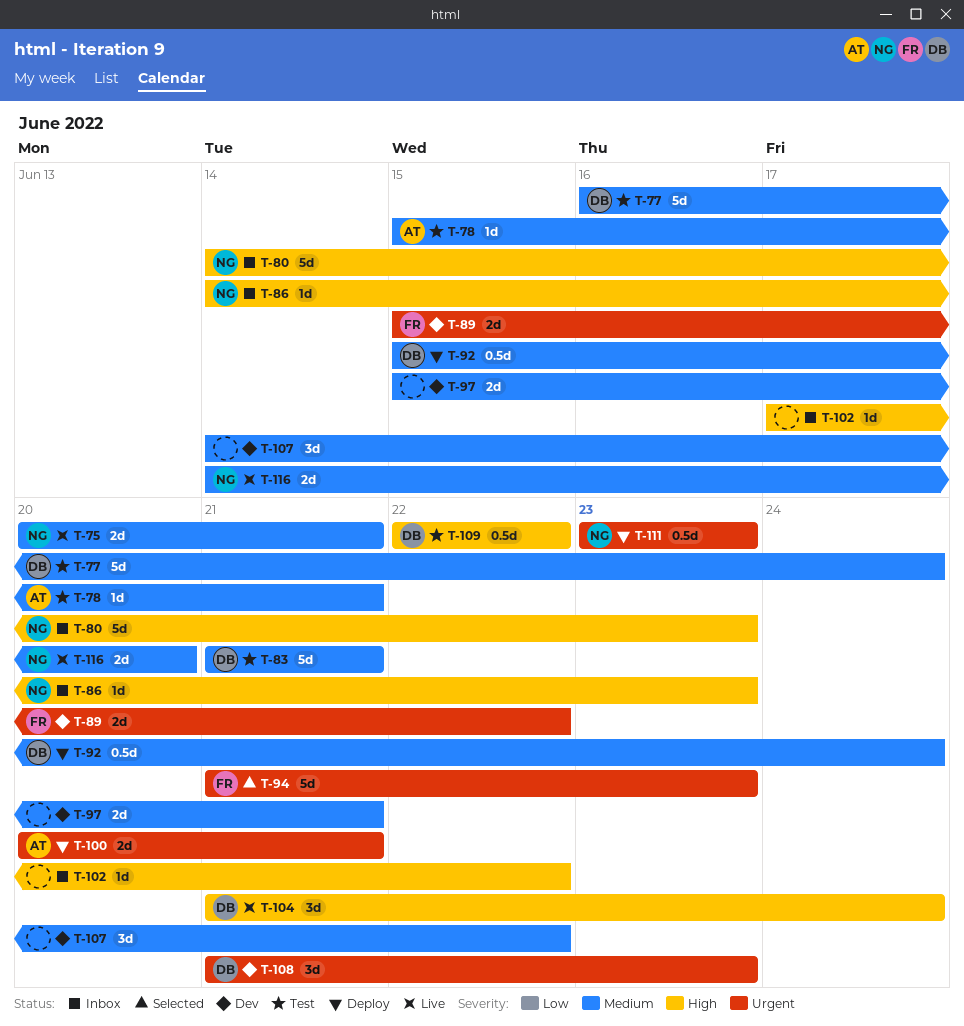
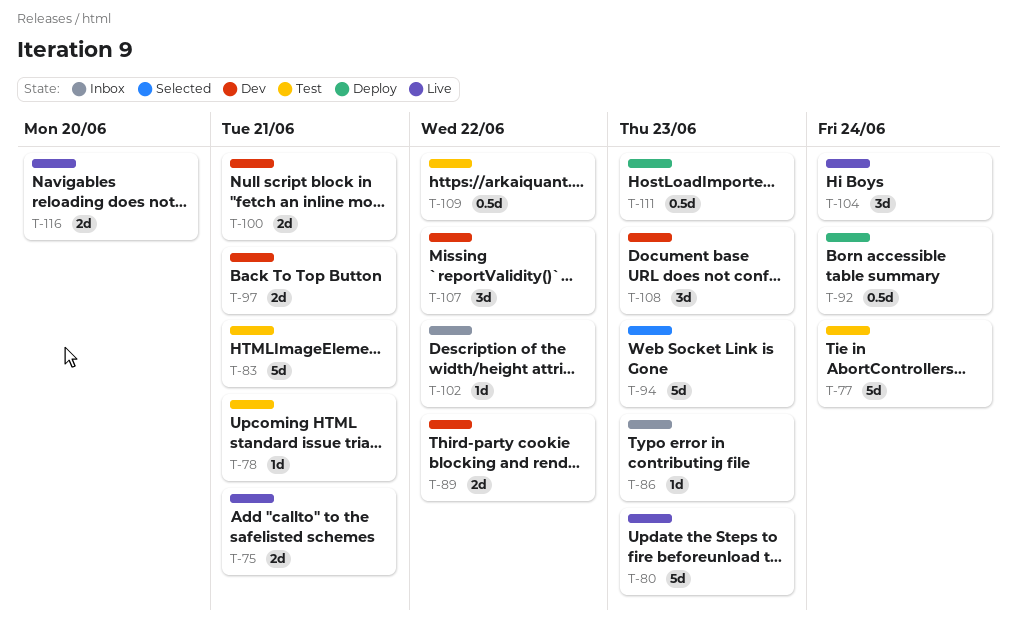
T-80, status: Inbox -> Live
T-100, status: Deploy -> Dev

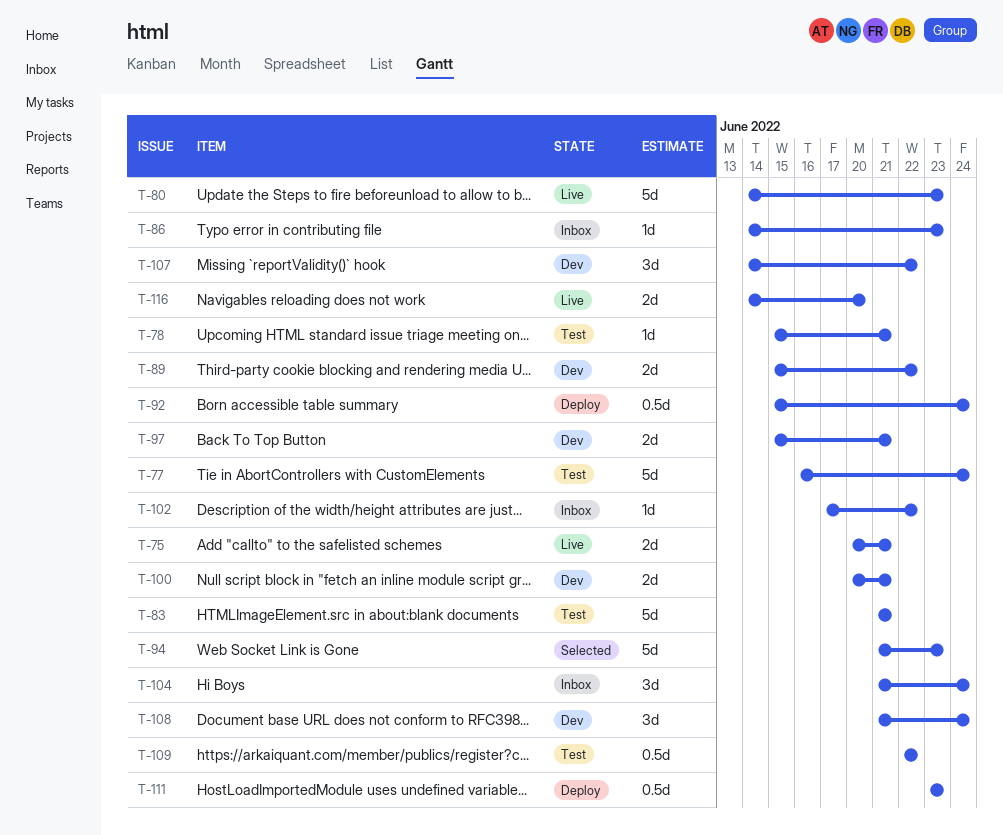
T-104, status: Live -> Inbox
T-108, due: Jun 23 -> Jun 24

